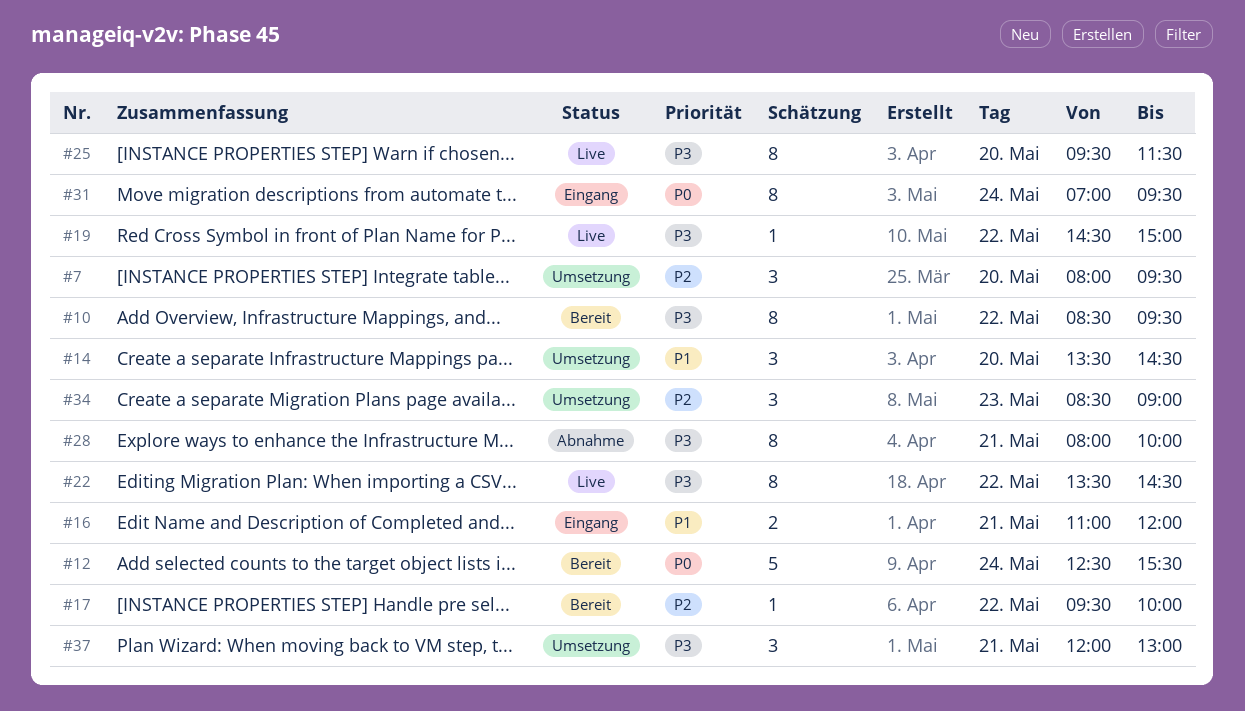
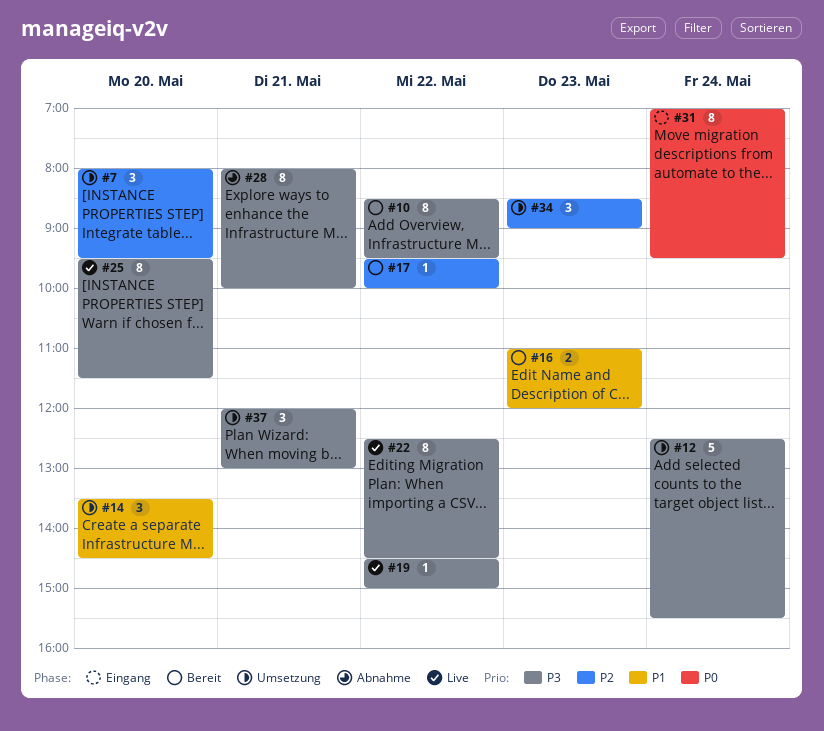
#12, status: Bereit -> Umsetzung
#12, priority: P0 -> P3
#16, status: Eingang -> Bereit
#16, day: May 21 -> May 23
#22, begins: 13:30 -> 12:30

